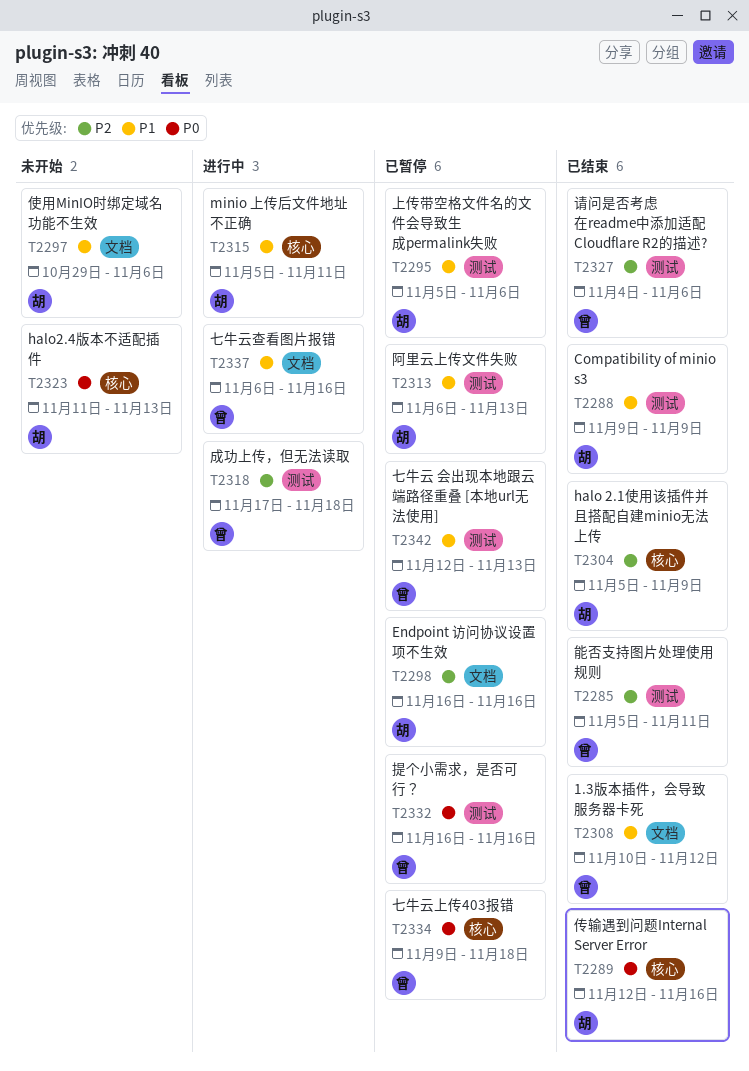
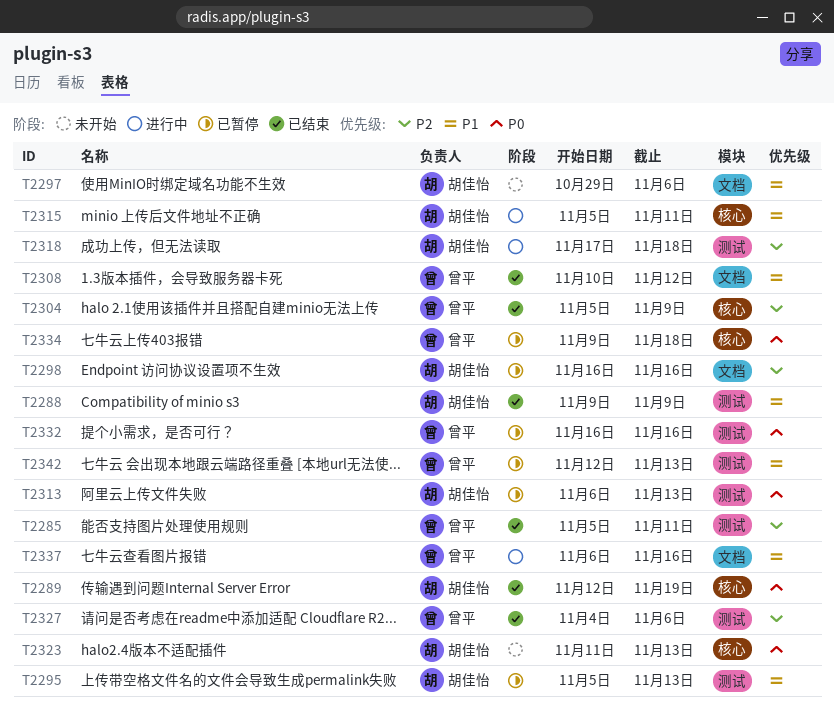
T2289, due: Nov 16 -> Nov 19
T2295, due: Nov 6 -> Nov 13
T2304, owner: 胡佳怡 -> 曾平
T2313, priority: P1 -> P0
T2318, owner: 曾平 -> 胡佳怡

